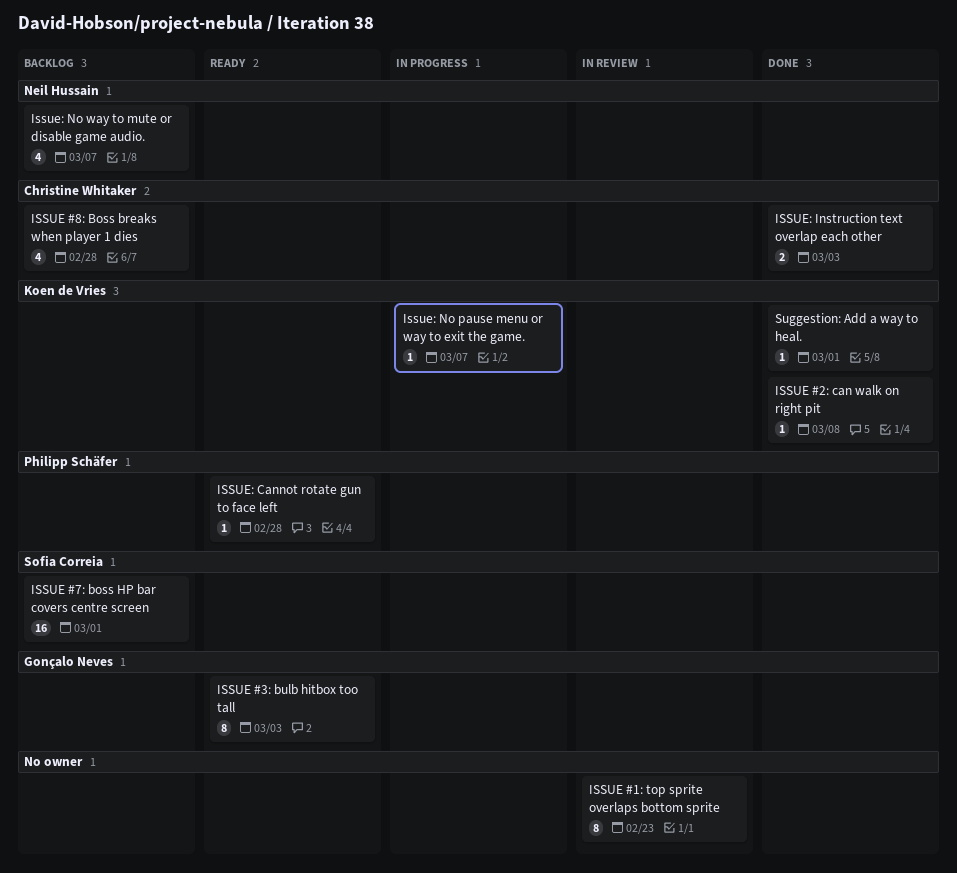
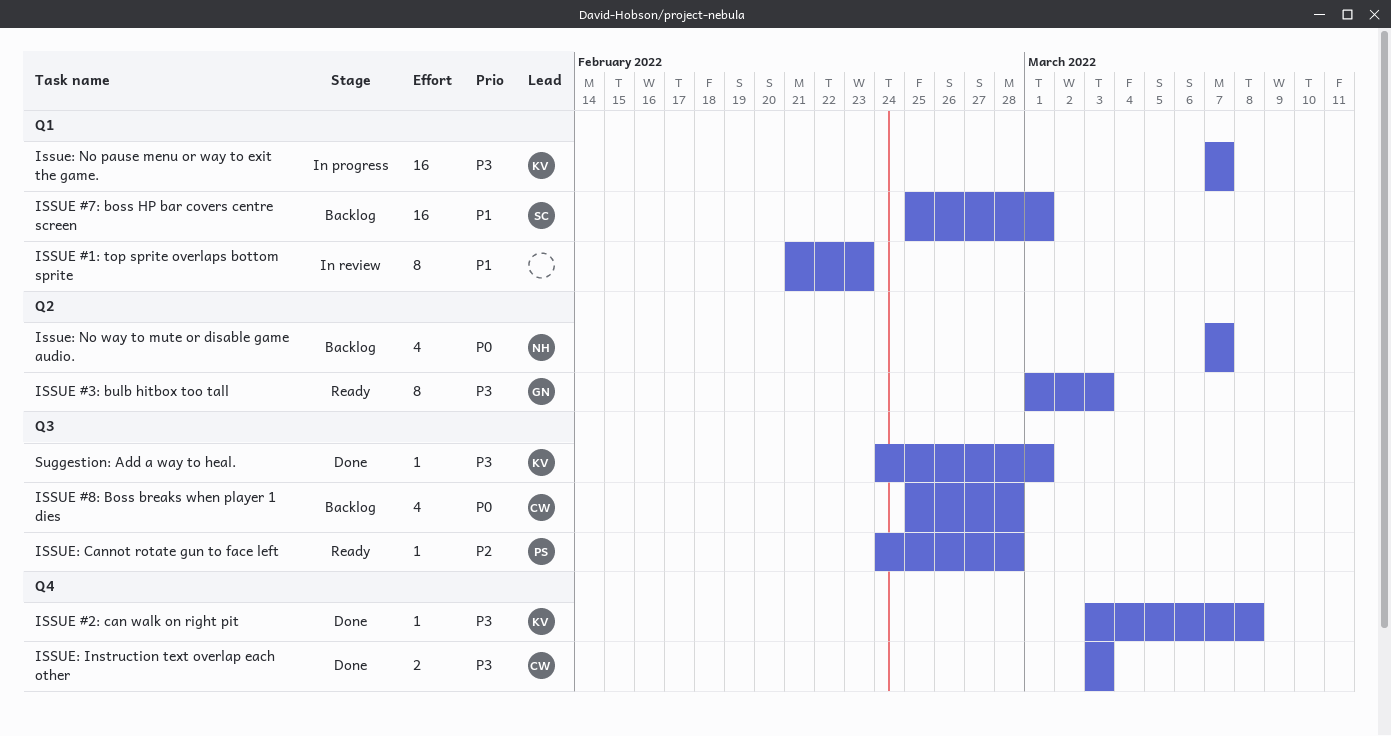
Issue: No pause menu or way to exit the game., estimate: 1 -> 16

